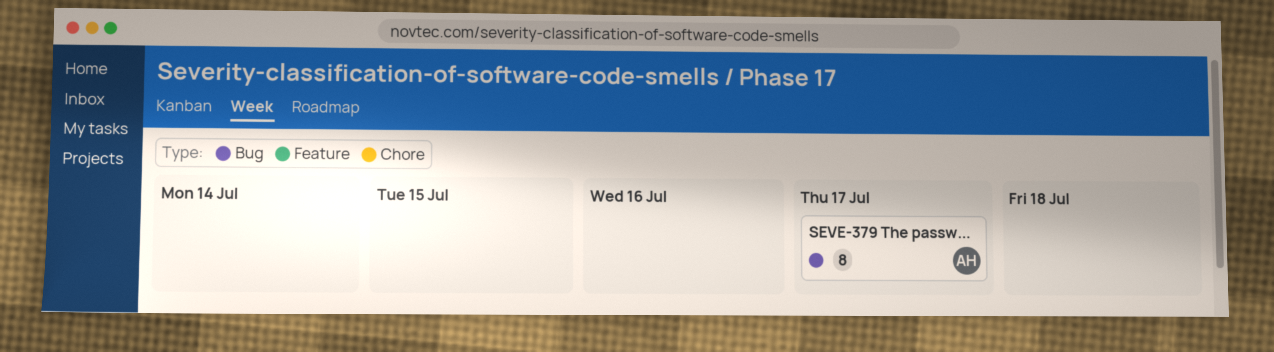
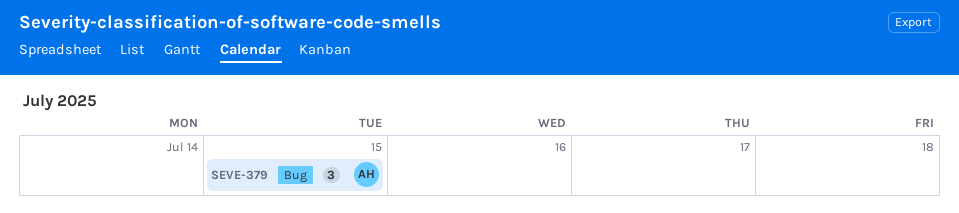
SEVE-379, estimate: 8 -> 3
SEVE-379, due: Jul 17 -> Jul 15

